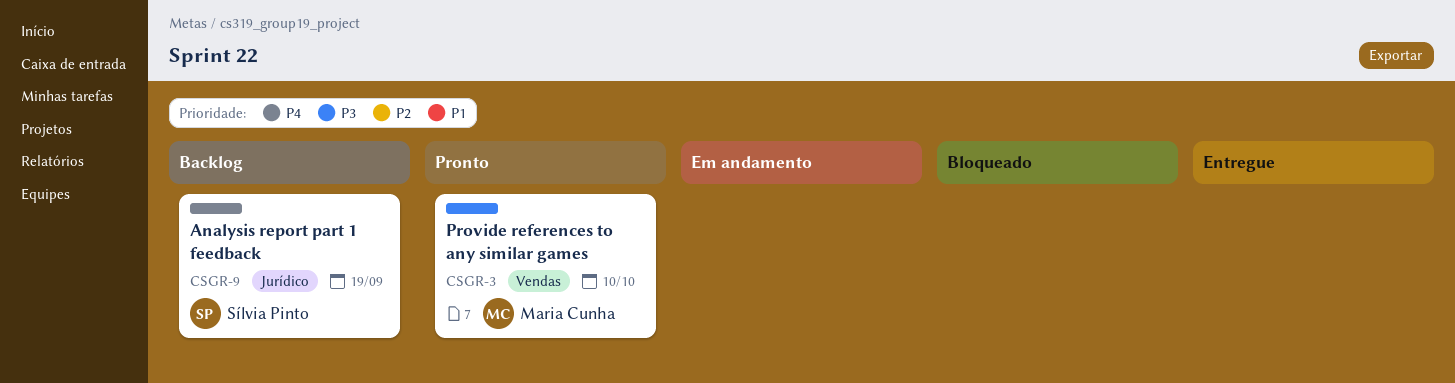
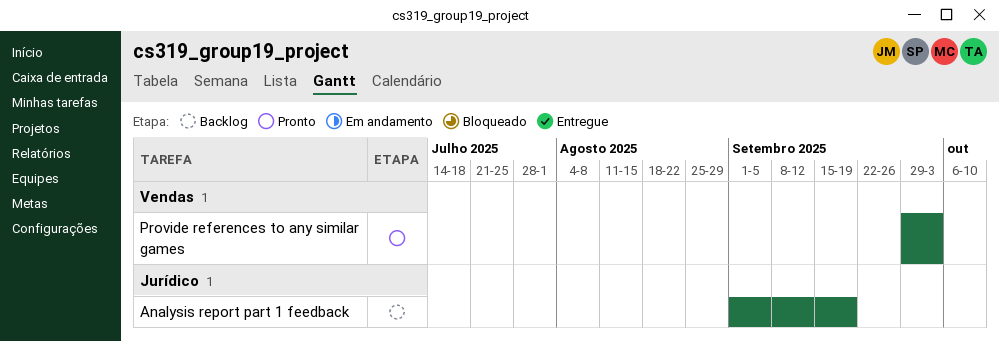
Provide references to any similar games, due: Oct 10 -> Oct 3

